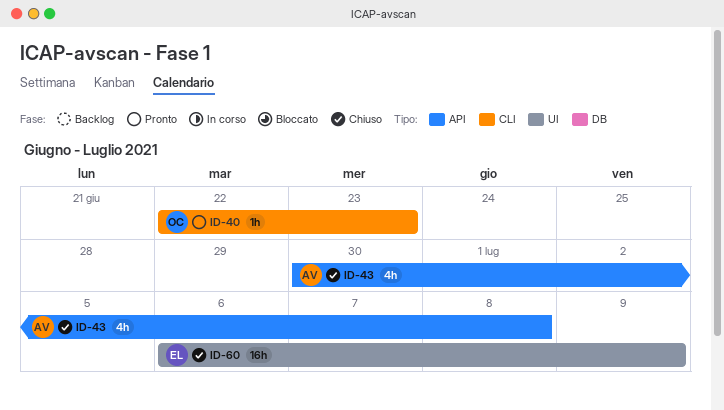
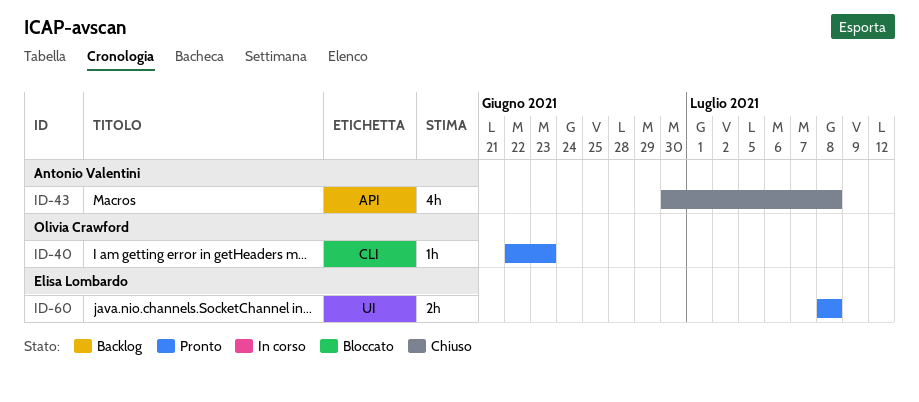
ID-60, status: Chiuso -> Pronto
ID-60, estimate: 16h -> 2h
ID-60, start: Jul 6 -> Jul 8
ID-60, due: Jul 9 -> Jul 8

